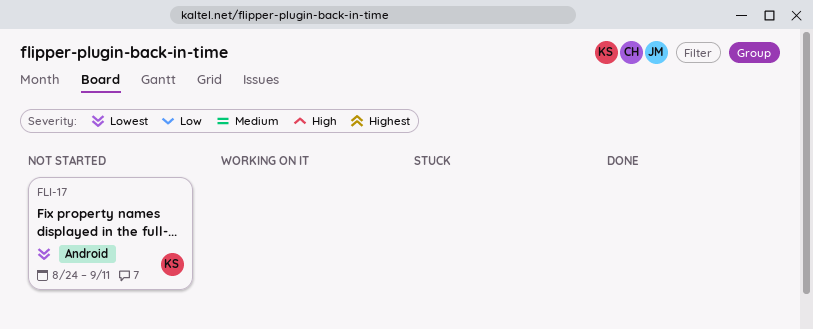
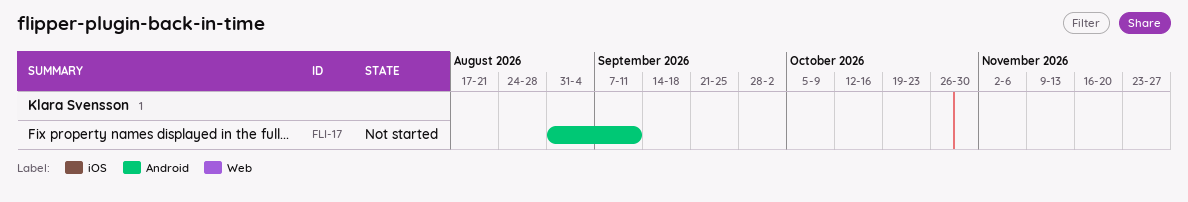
FLI-17, start: Aug 24 -> Aug 31

